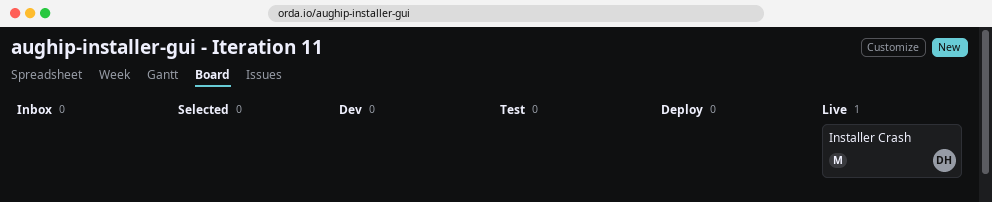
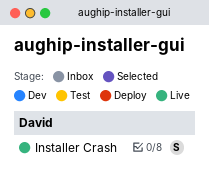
Installer Crash, estimate: M -> S

